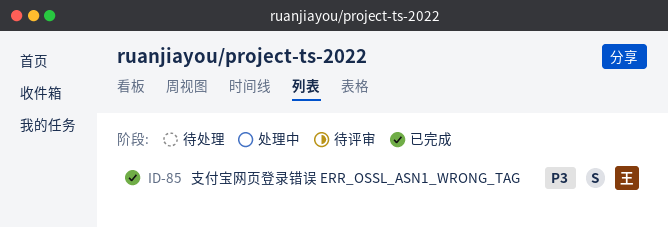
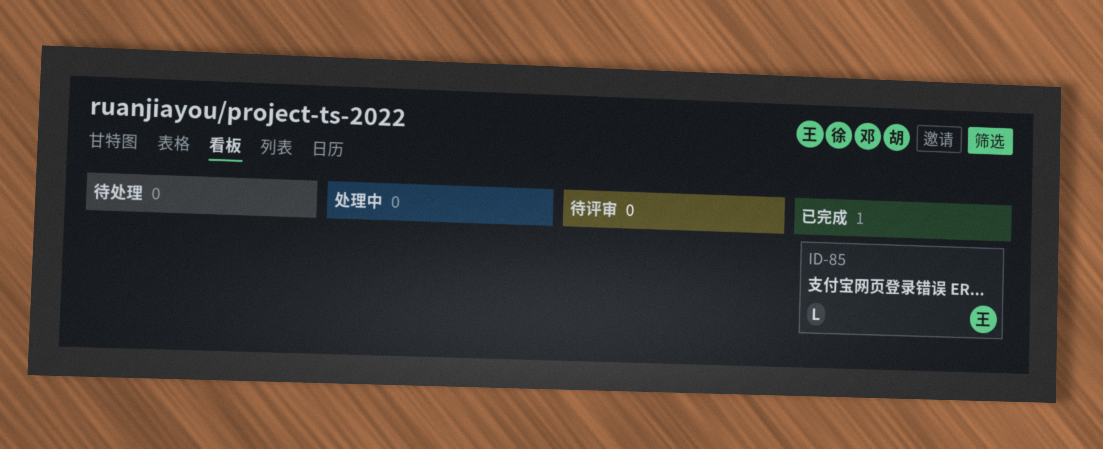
ID-85, estimate: S -> L

